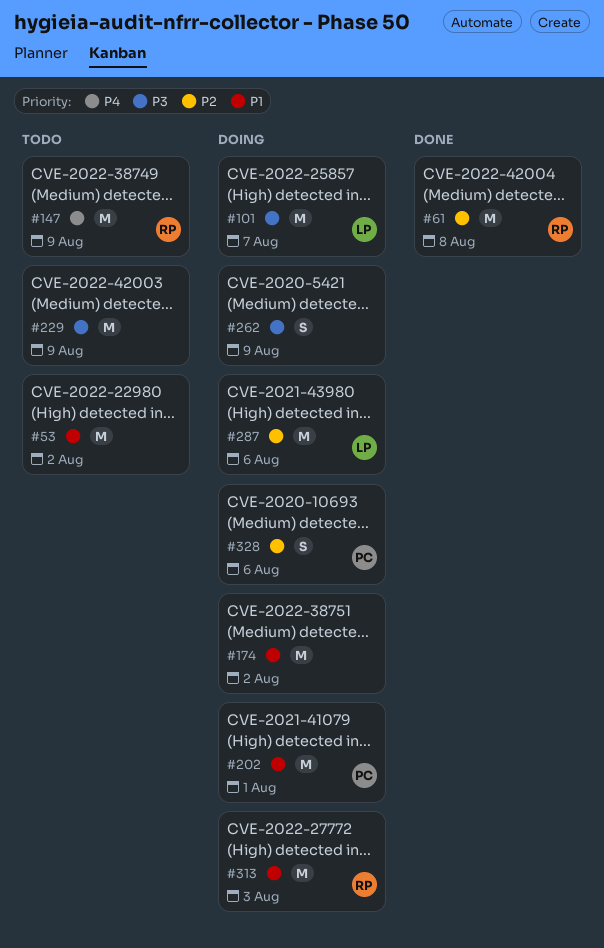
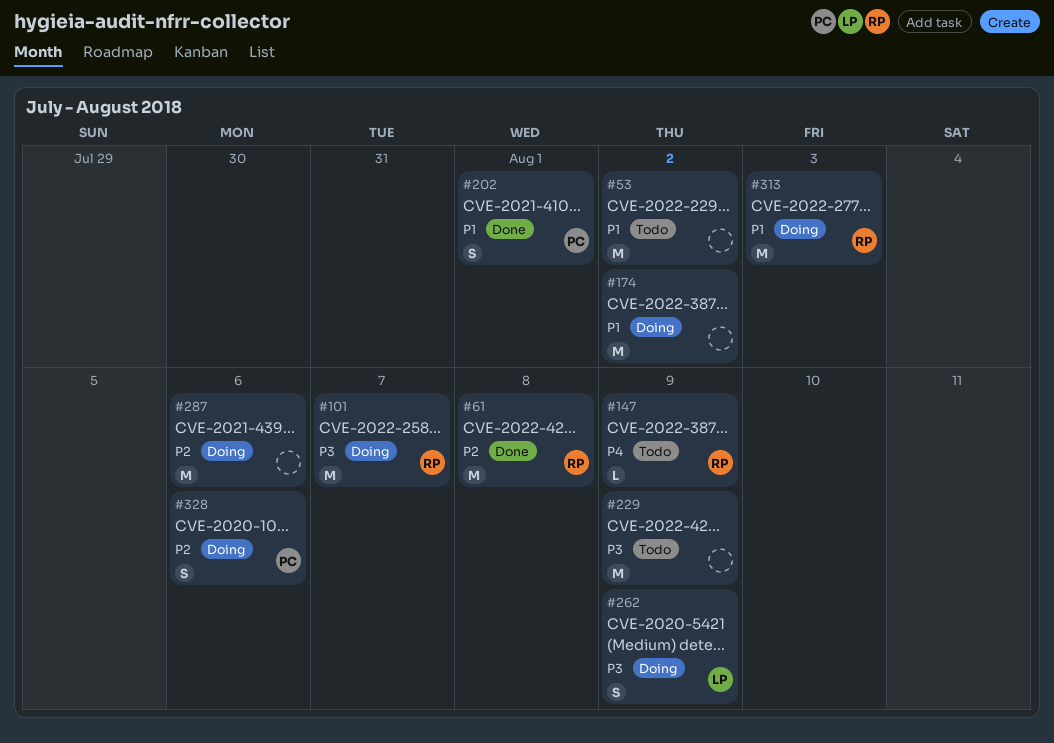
#101, owner: LP -> RP
#147, estimate: M -> L
#202, status: Doing -> Done
#202, estimate: M -> S
#262, owner: none -> LP
#287, owner: LP -> none

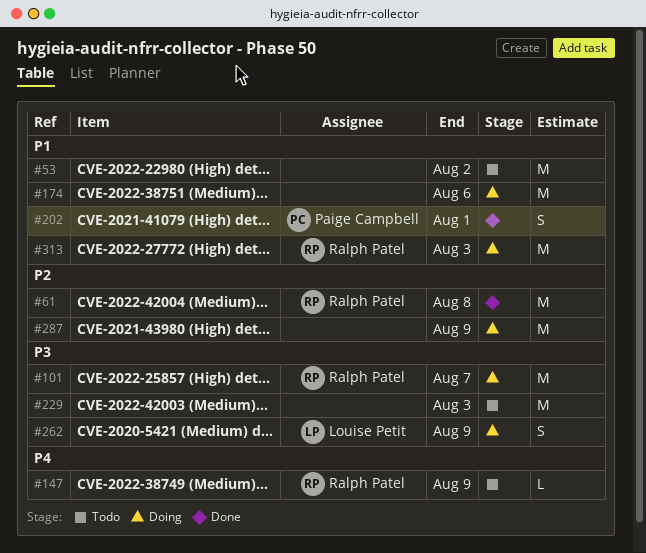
#174, due: Aug 2 -> Aug 6
#229, due: Aug 9 -> Aug 3
#287, due: Aug 6 -> Aug 9
#328: present -> none

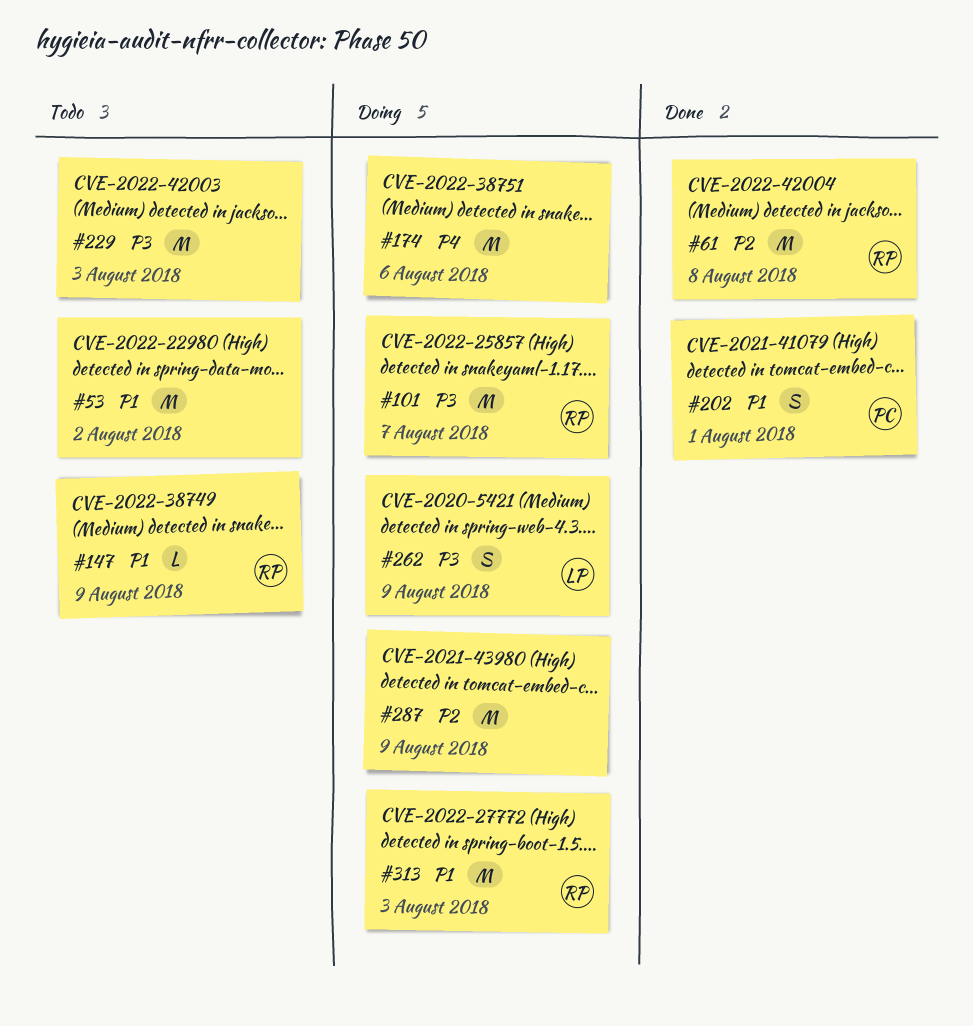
#147, priority: P4 -> P1
#174, priority: P1 -> P4

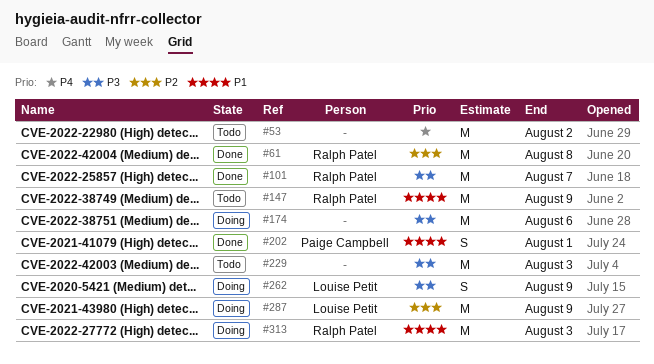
#53, priority: P1 -> P4
#101, status: Doing -> Done
#147, estimate: L -> M
#174, priority: P4 -> P3
#287, owner: none -> Louise Petit

